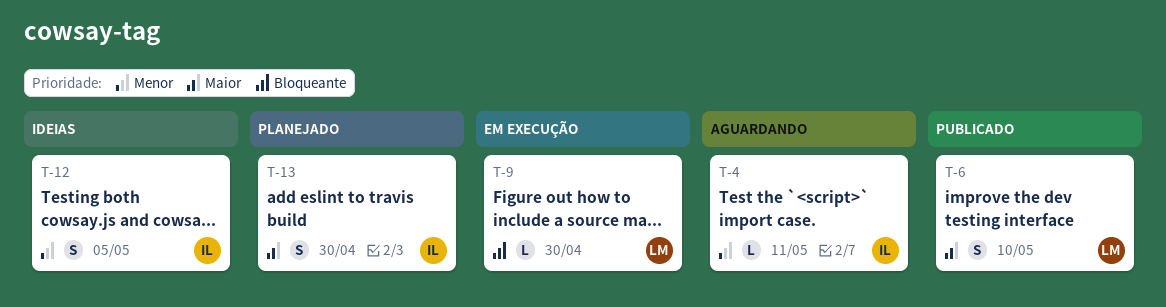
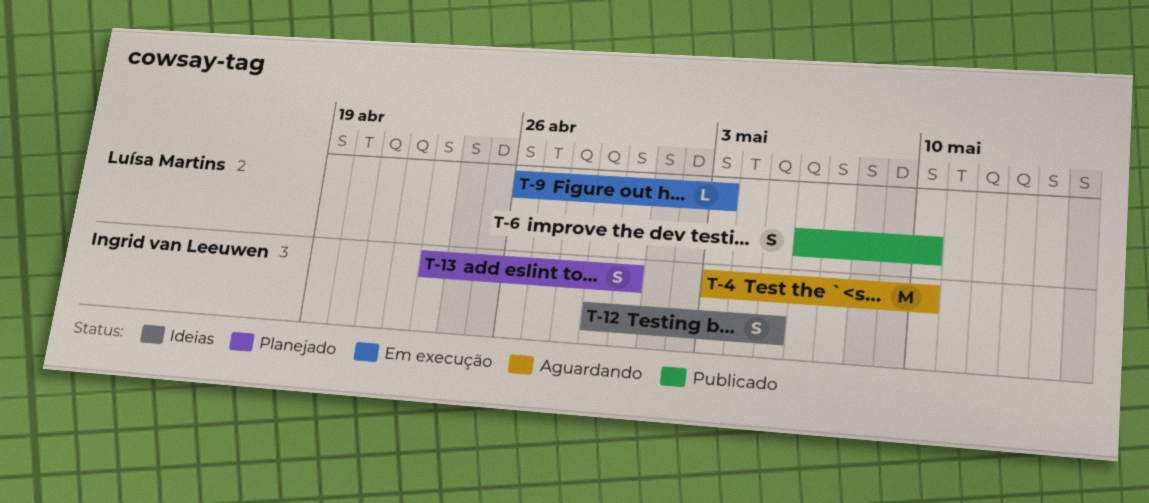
T-4, estimate: L -> M
T-4, due: May 11 -> May 10
T-9, due: Apr 30 -> May 3

